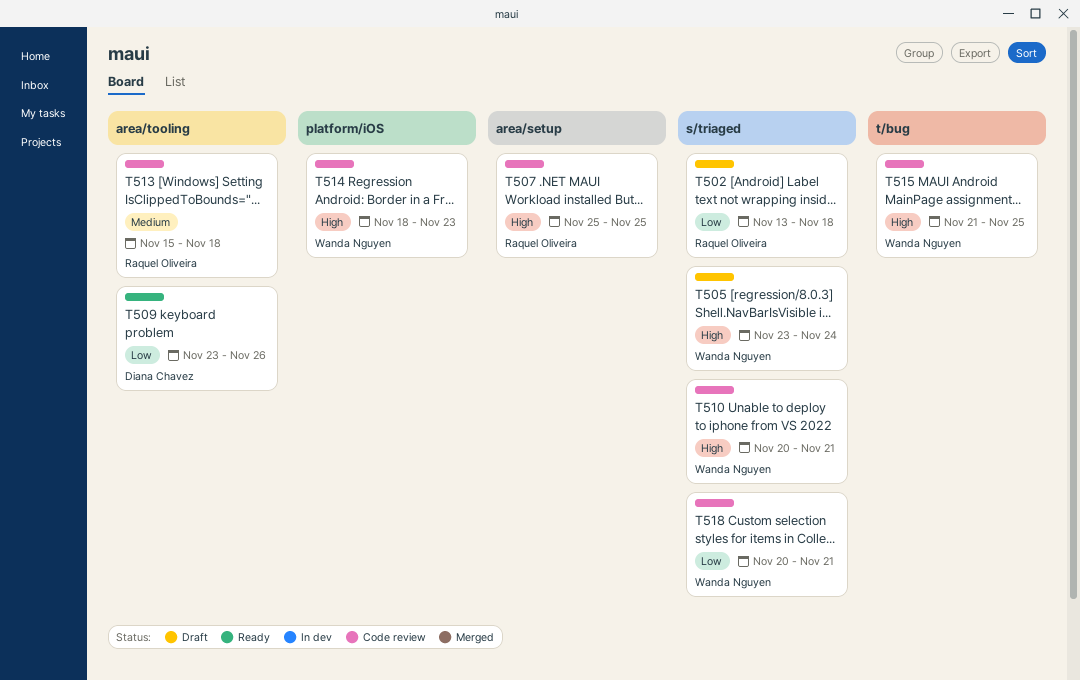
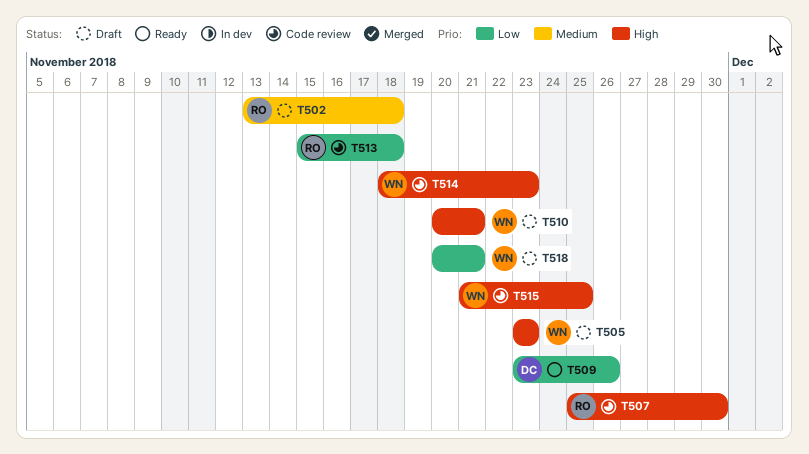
T502, priority: Low -> Medium
T505, due: Nov 24 -> Nov 23
T507, due: Nov 25 -> Nov 30
T510, status: Code review -> Draft
T513, priority: Medium -> Low
T518, status: Code review -> Draft

